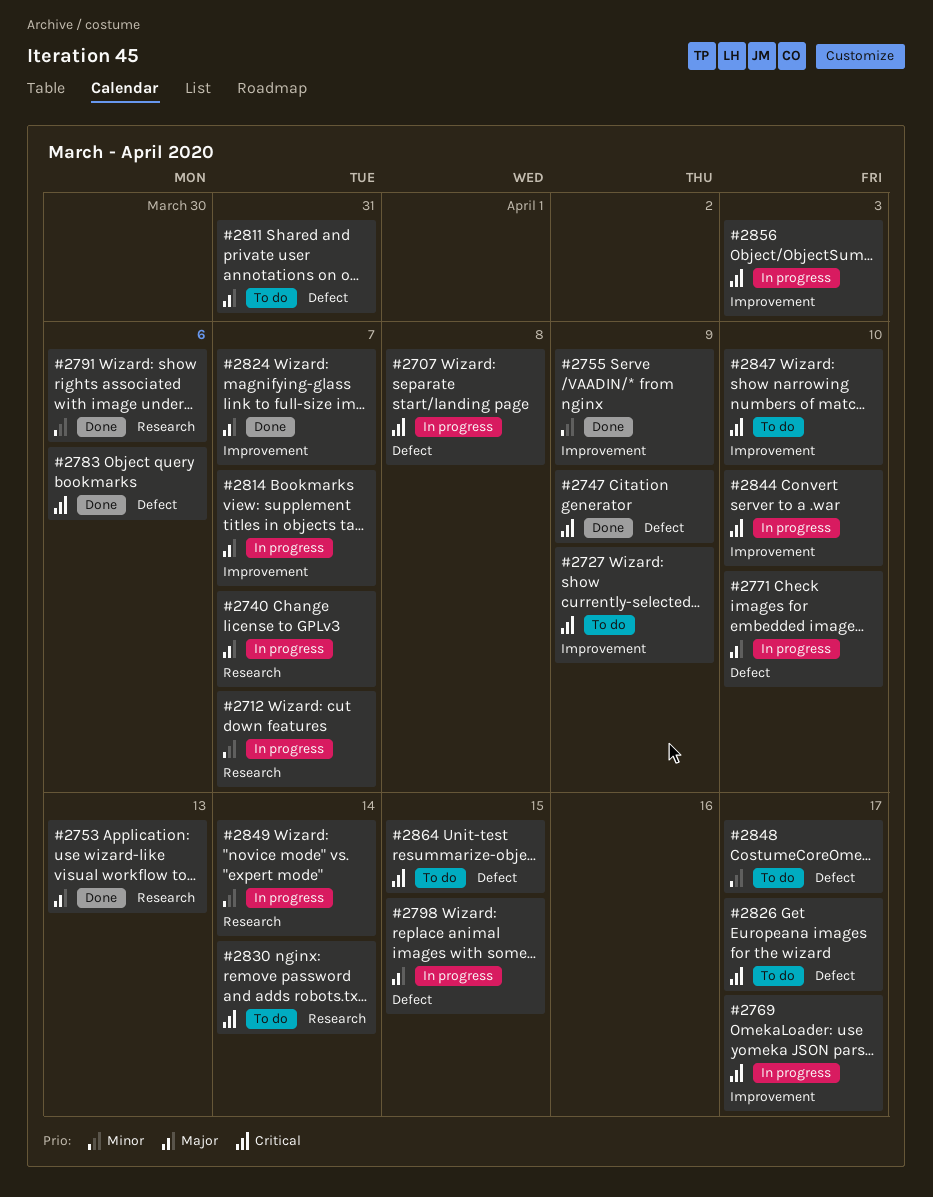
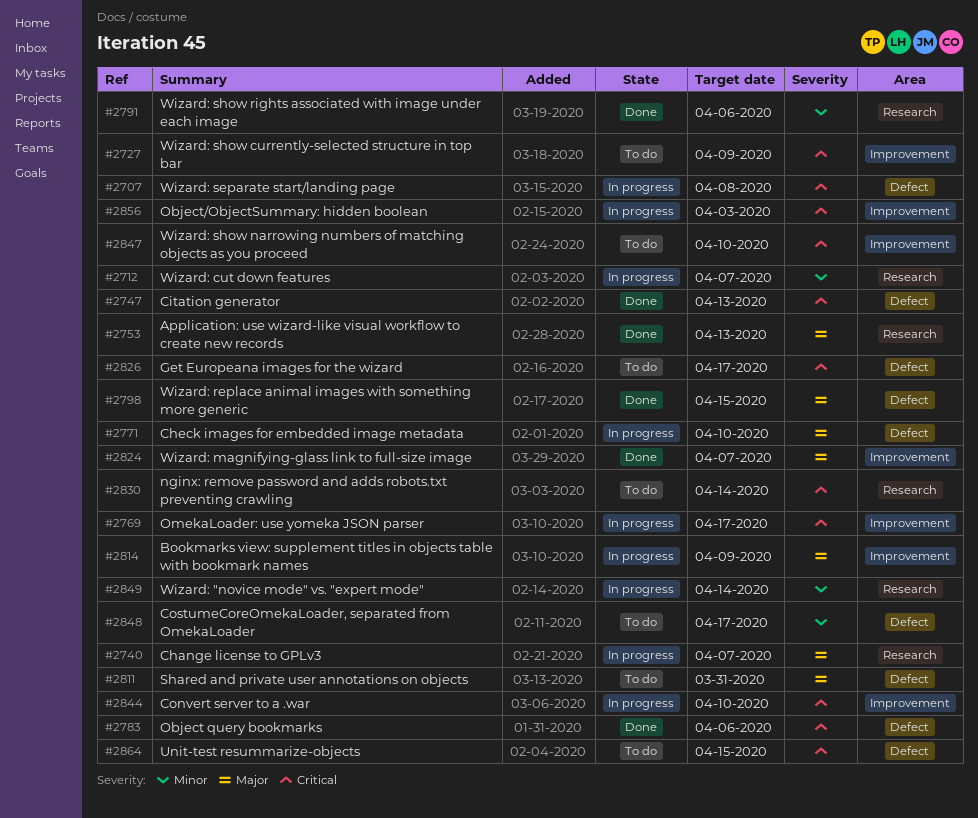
#2747, due: Apr 9 -> Apr 13
#2755: present -> none
#2798, status: In progress -> Done
#2814, due: Apr 7 -> Apr 9

